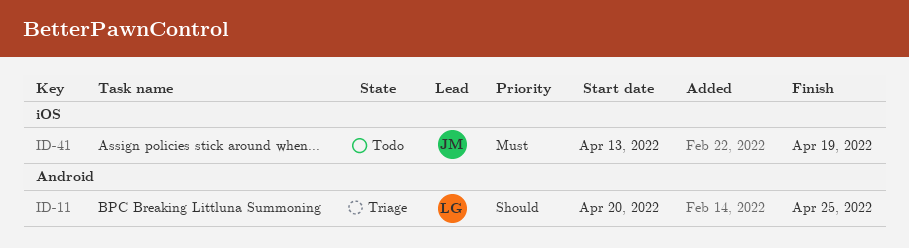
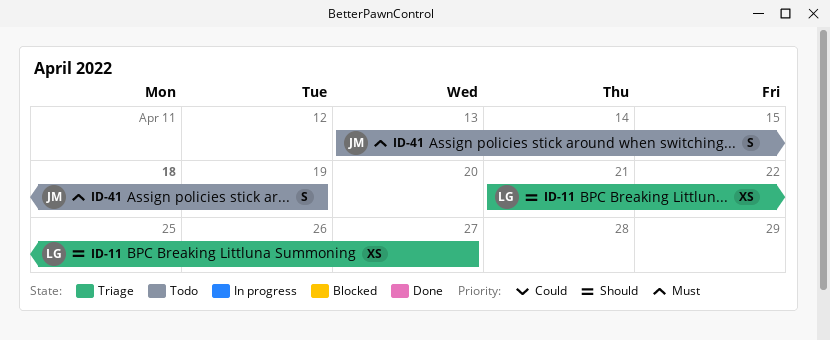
ID-11, start: Apr 20 -> Apr 21
ID-11, due: Apr 25 -> Apr 27

